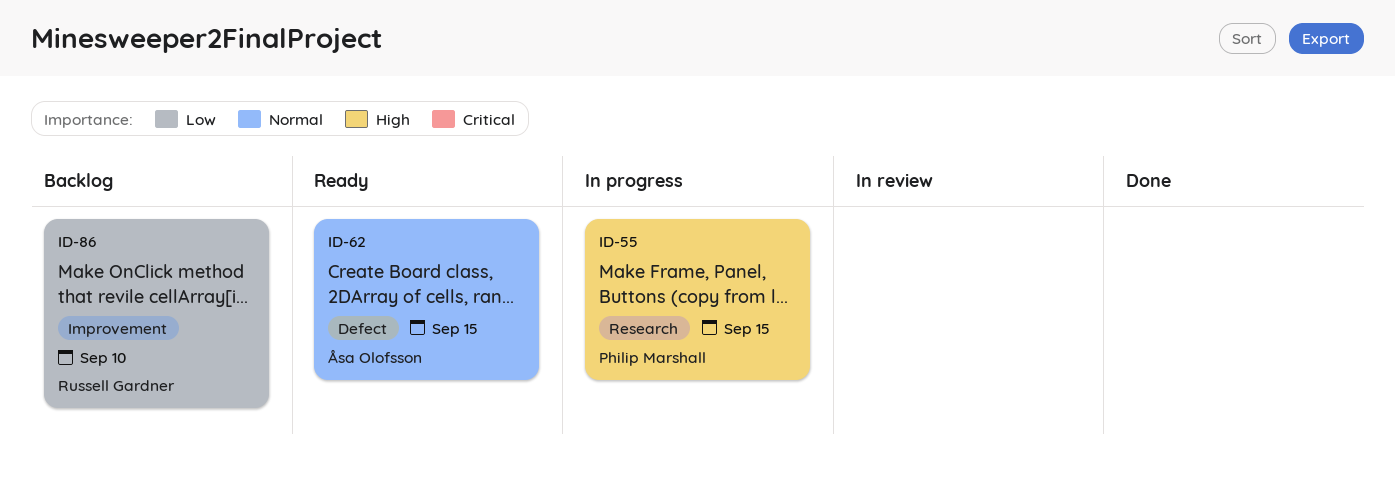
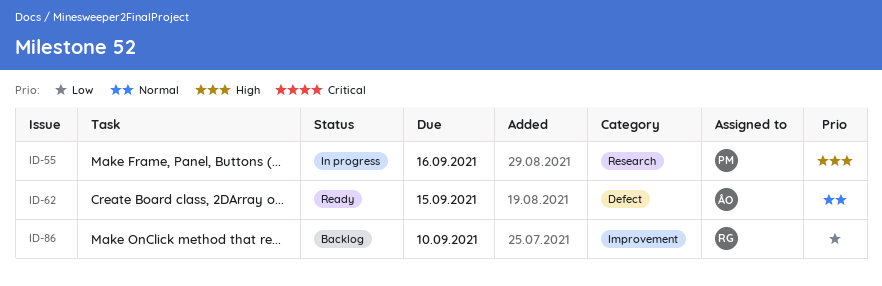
ID-55, due: Sep 15 -> Sep 16

